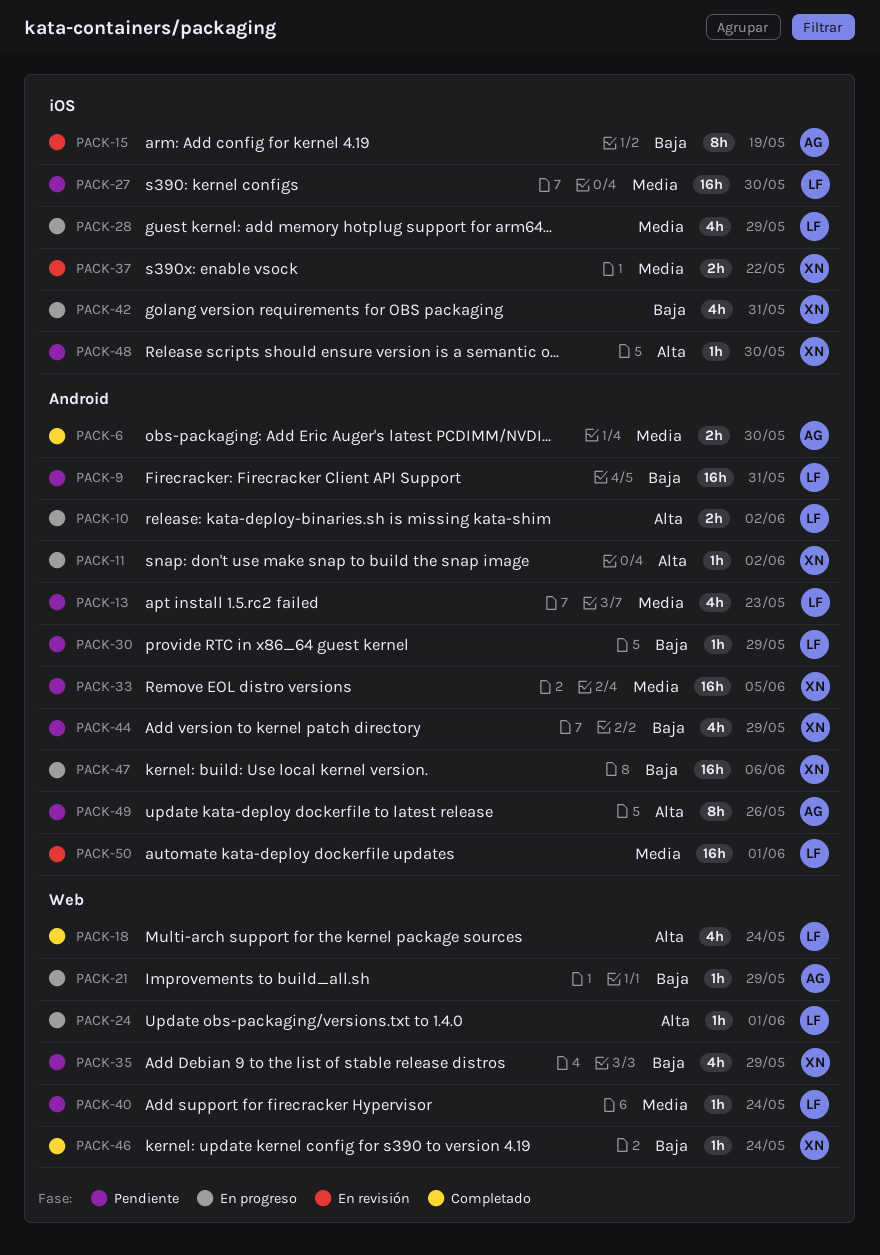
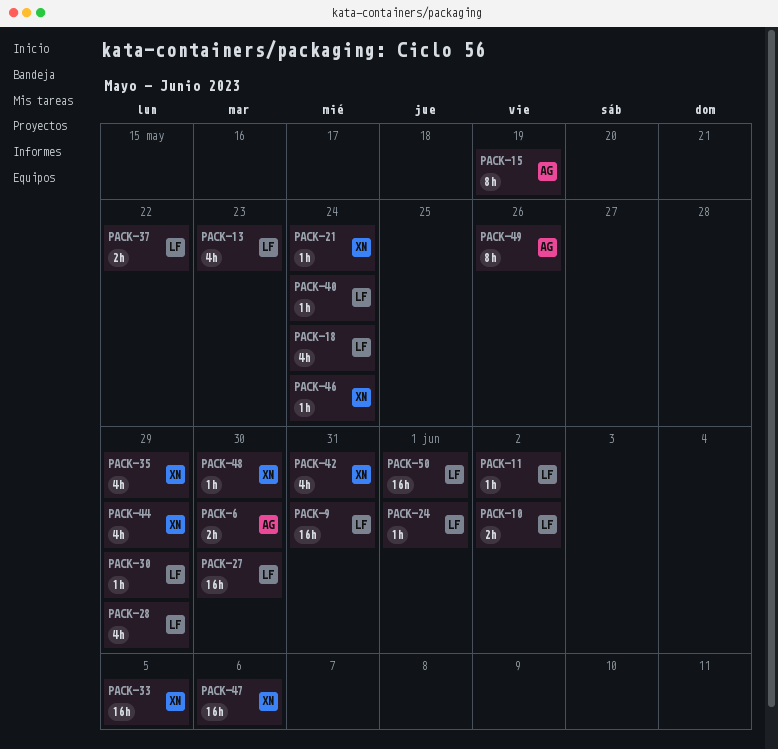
PACK-11, owner: XN -> LF
PACK-21, owner: AG -> XN
PACK-21, due: May 29 -> May 24
PACK-37, owner: XN -> LF

